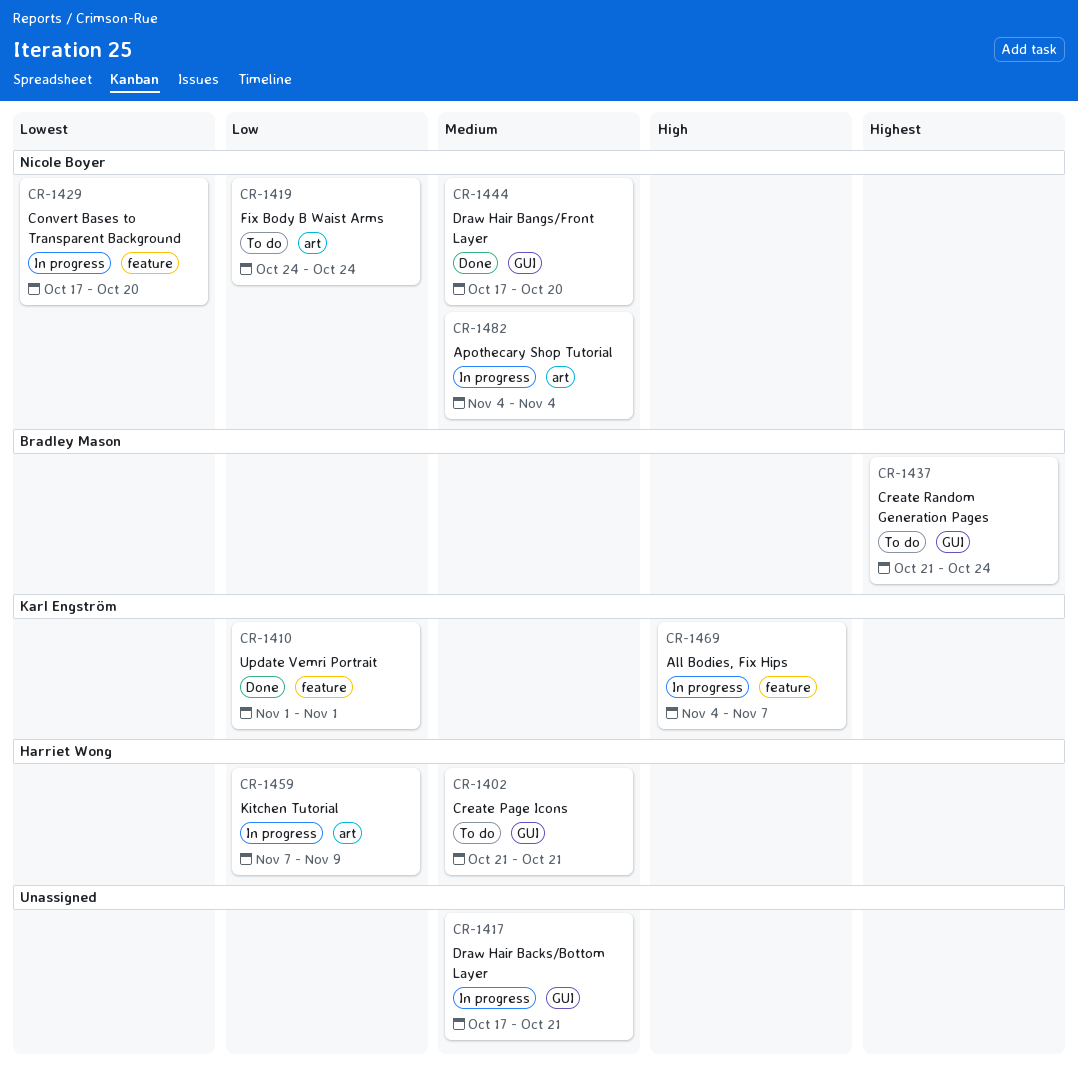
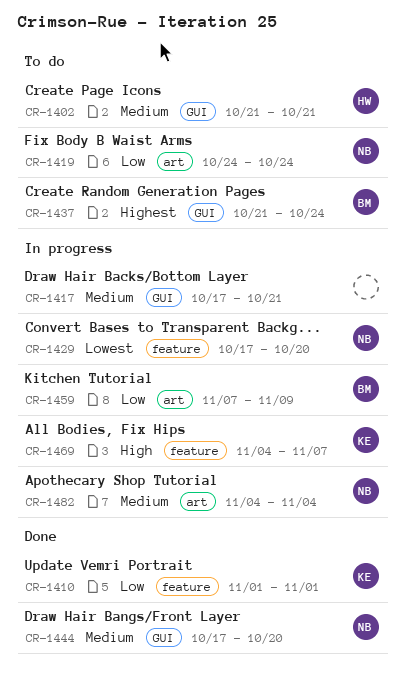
CR-1459, owner: Harriet Wong -> Bradley Mason

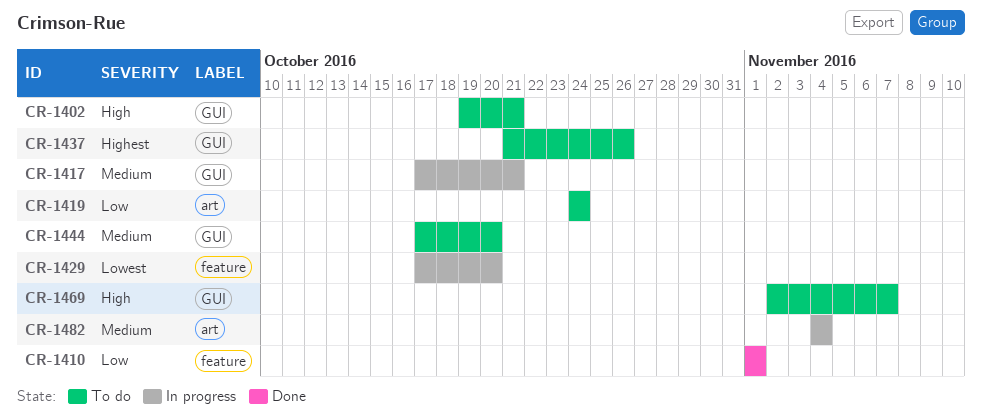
CR-1402, priority: Medium -> High
CR-1402, start: Oct 21 -> Oct 19
CR-1437, due: Oct 24 -> Oct 26
CR-1444, status: Done -> To do
CR-1459: present -> none
CR-1469, status: In progress -> To do
CR-1469, label: feature -> GUI
CR-1469, start: Nov 4 -> Nov 2

